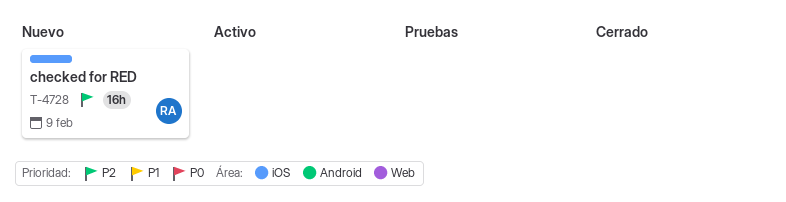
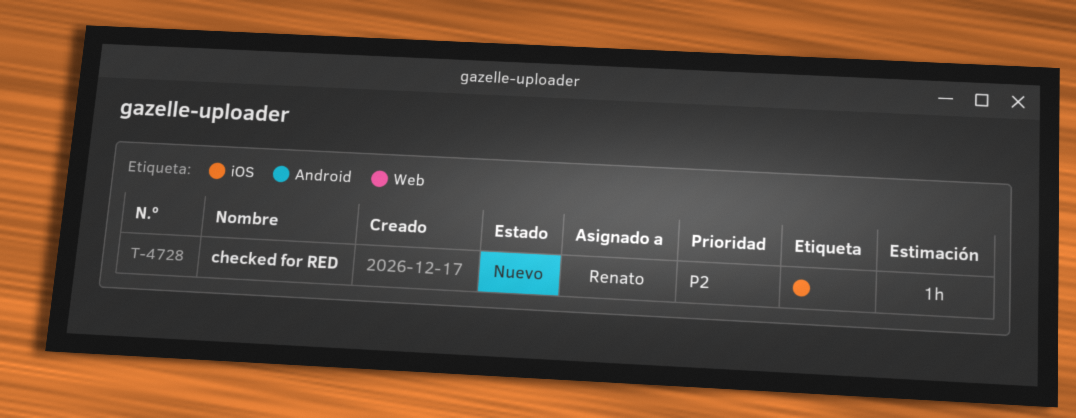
T-4728, estimate: 16h -> 1h

